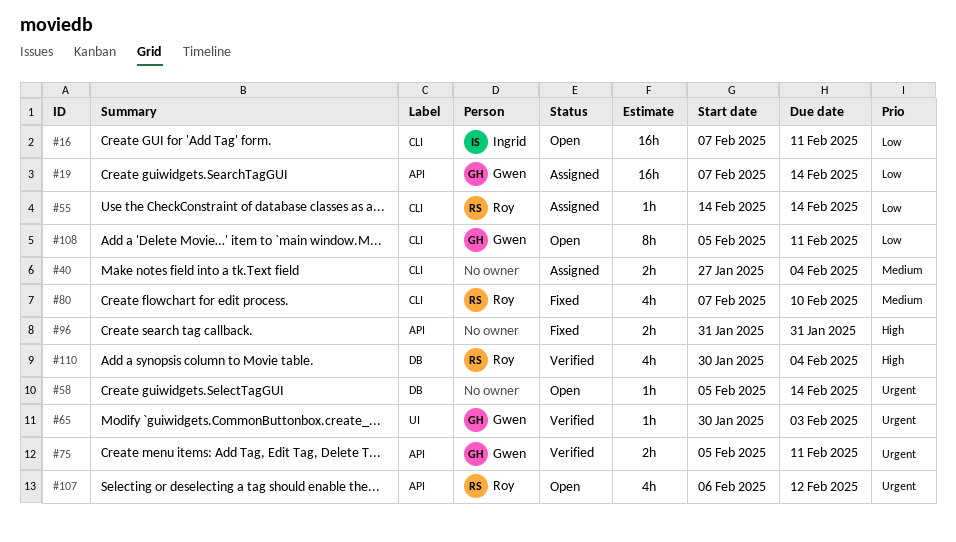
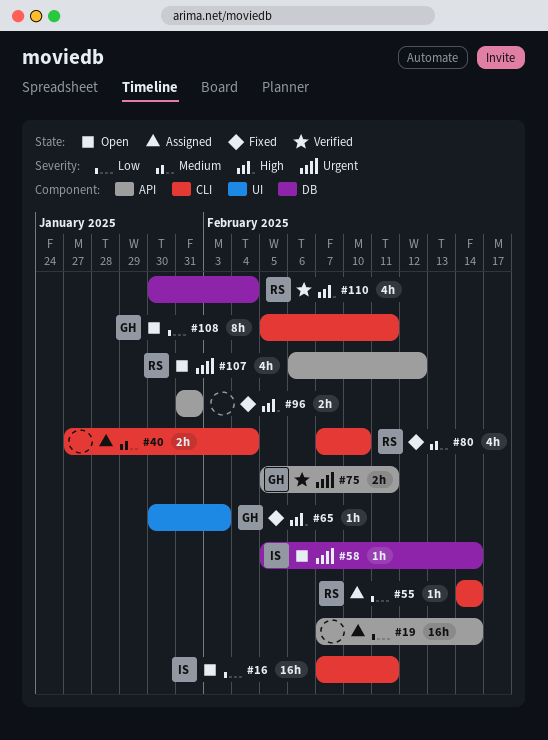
#19, owner: Gwen -> none
#58, owner: none -> Ingrid
#65, status: Verified -> Fixed
#65, priority: Urgent -> High

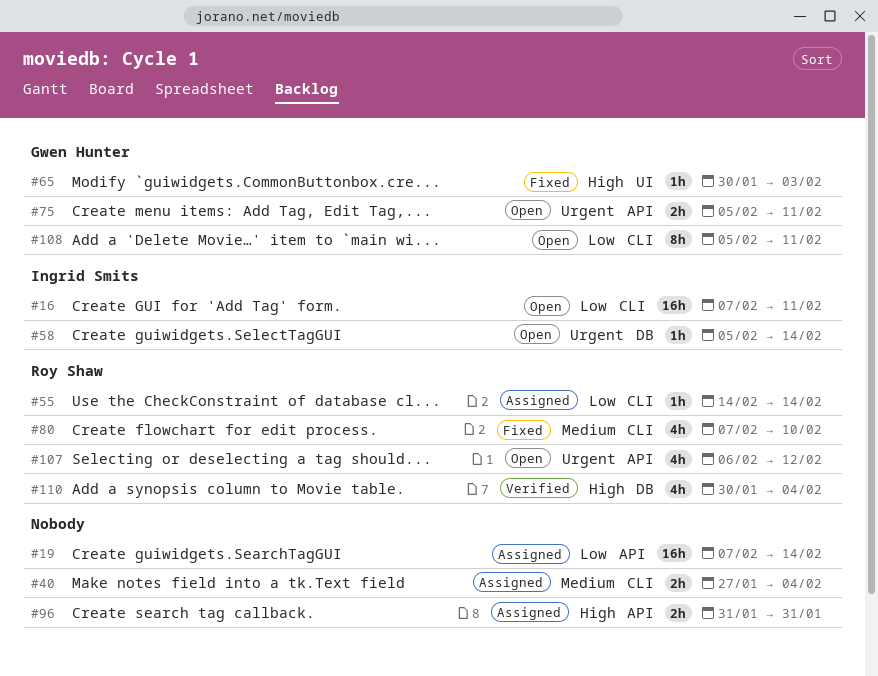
#75, status: Verified -> Open
#96, status: Fixed -> Assigned

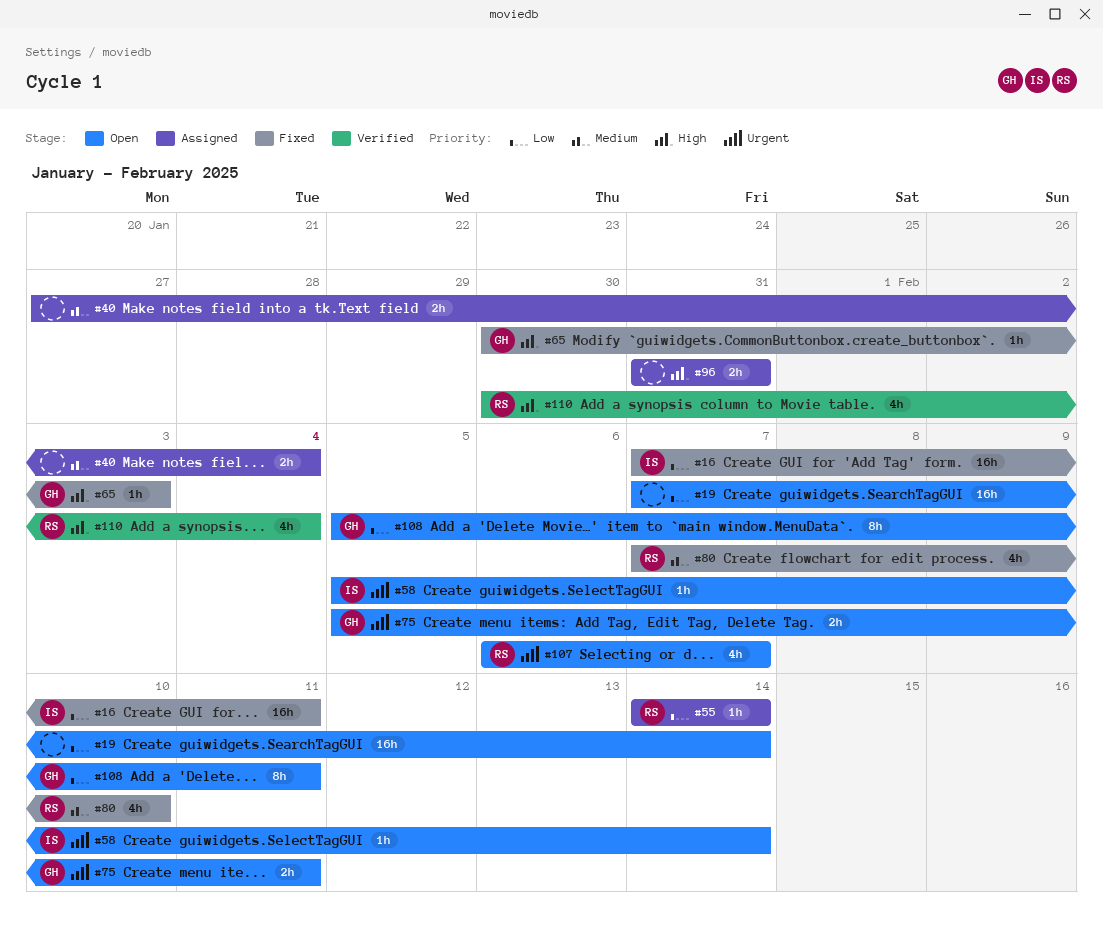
#16, status: Open -> Fixed
#19, status: Assigned -> Open
#107, due: Feb 12 -> Feb 7

